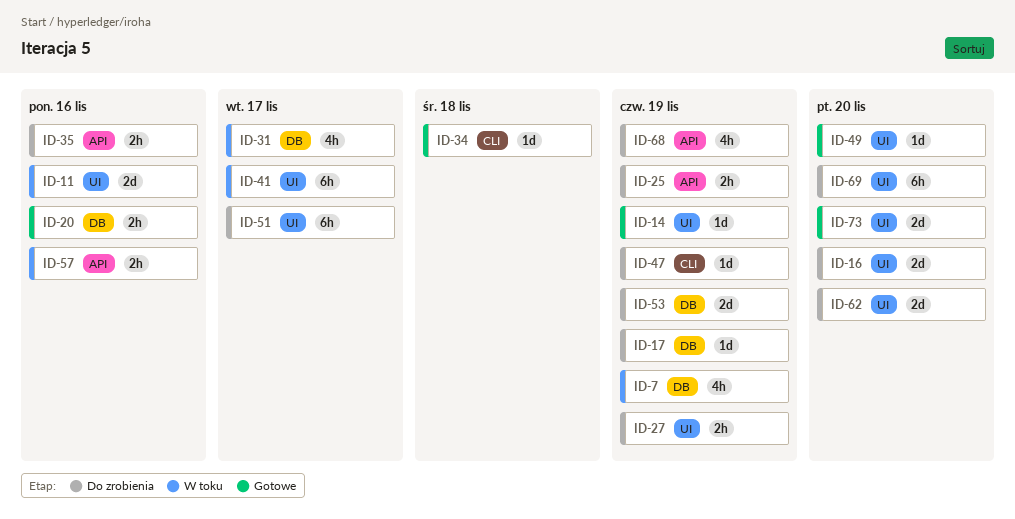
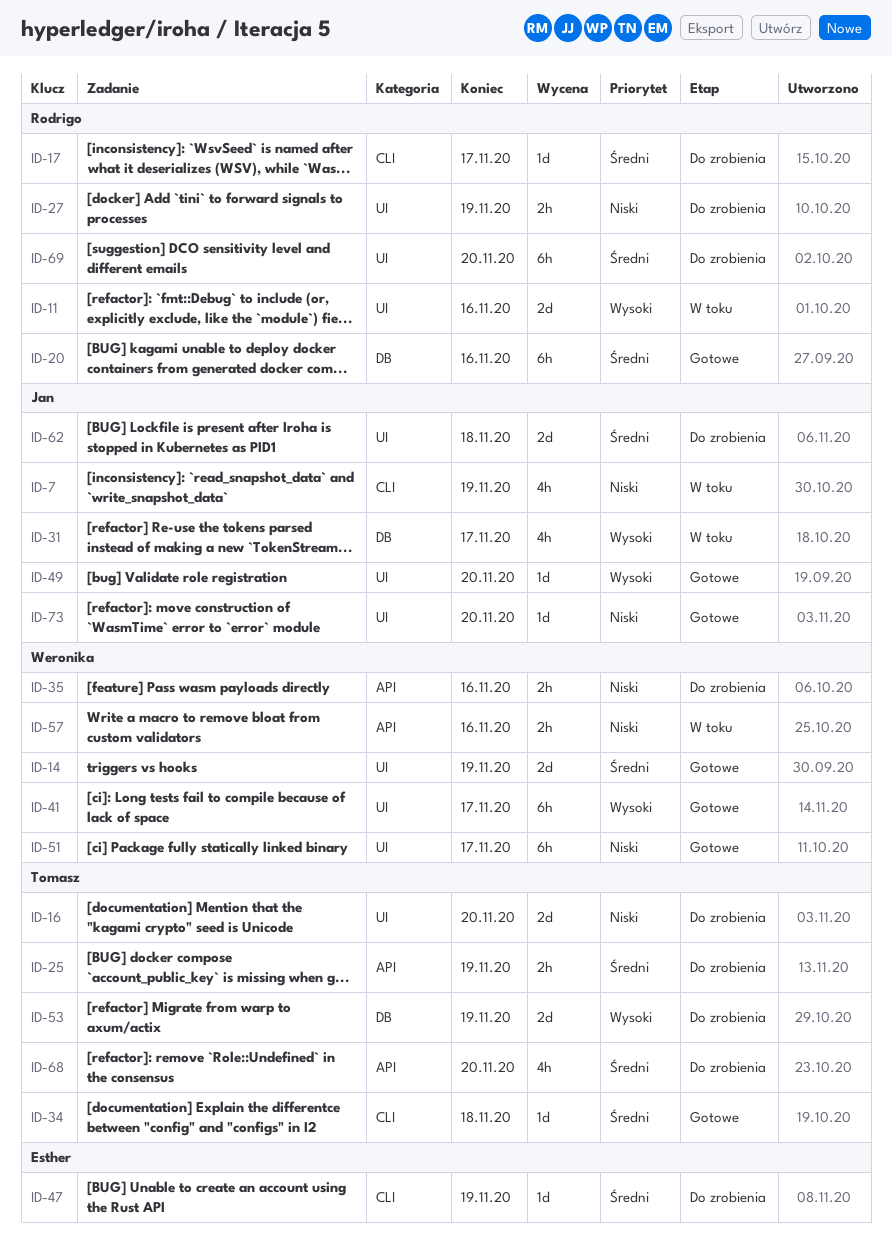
ID-7, label: DB -> CLI
ID-14, estimate: 1d -> 2d
ID-17, label: DB -> CLI
ID-17, due: Nov 19 -> Nov 17
ID-20, estimate: 2h -> 6h
ID-41, status: W toku -> Gotowe
ID-51, status: Do zrobienia -> Gotowe
ID-62, due: Nov 20 -> Nov 18
ID-68, due: Nov 19 -> Nov 20
ID-73, estimate: 2d -> 1d

